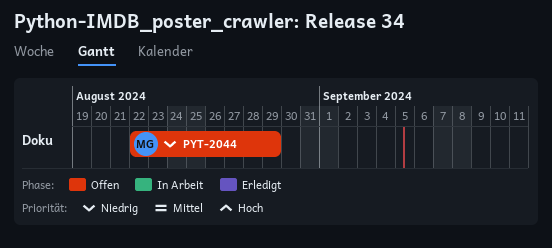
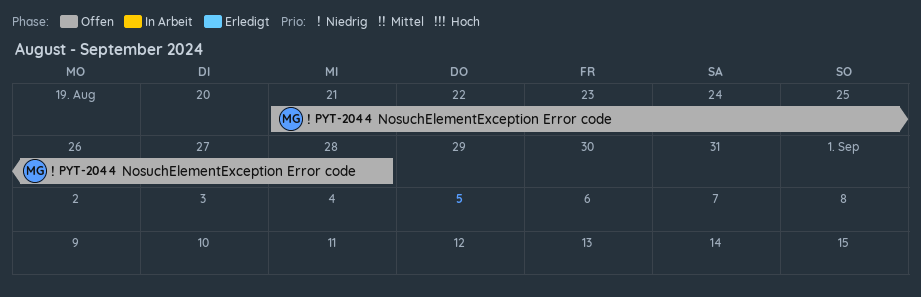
PYT-2044, start: Aug 22 -> Aug 21
PYT-2044, due: Aug 29 -> Aug 28

